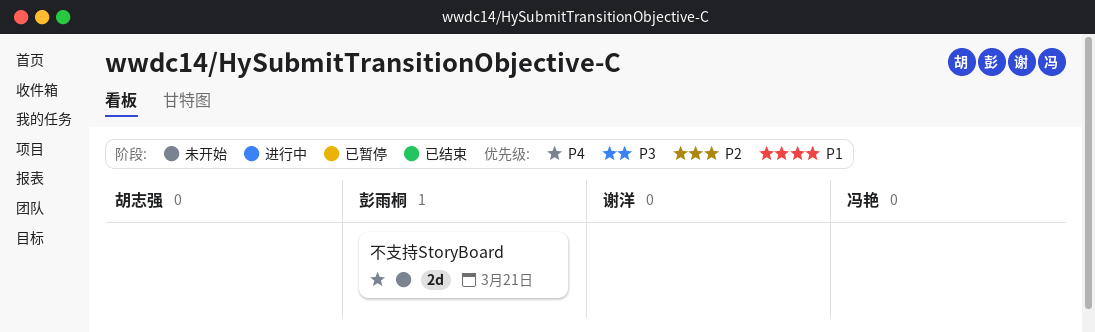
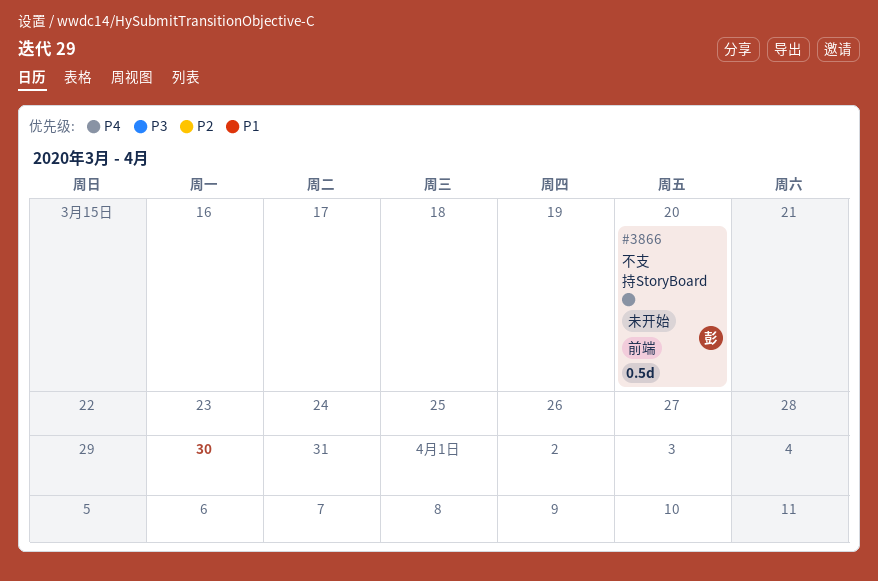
不支持StoryBoard, estimate: 2d -> 0.5d
不支持StoryBoard, due: Mar 21 -> Mar 20

